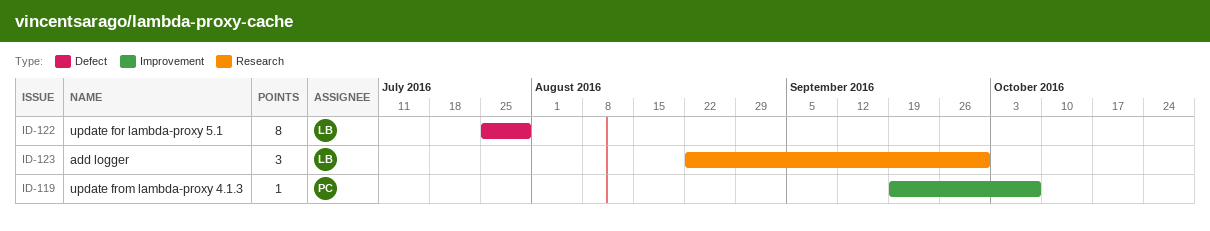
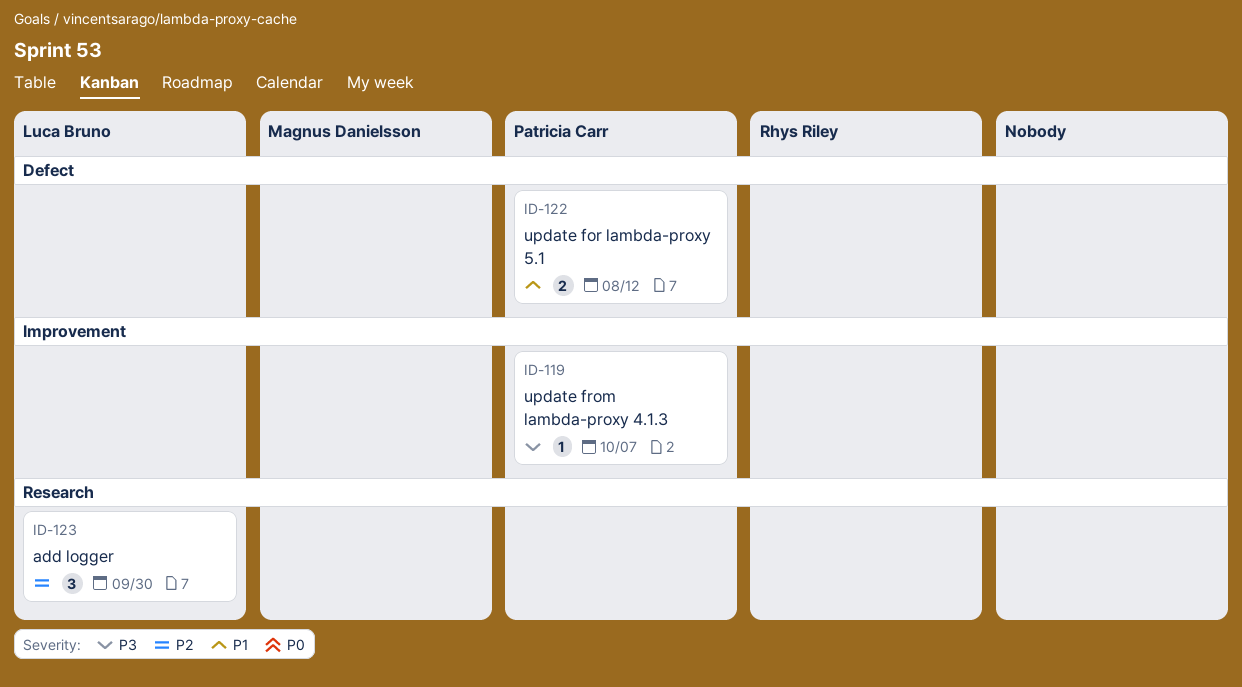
ID-122, owner: Luca Bruno -> Patricia Carr
ID-122, estimate: 8 -> 2
ID-122, due: Jul 29 -> Aug 12

